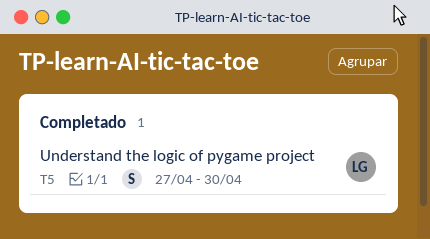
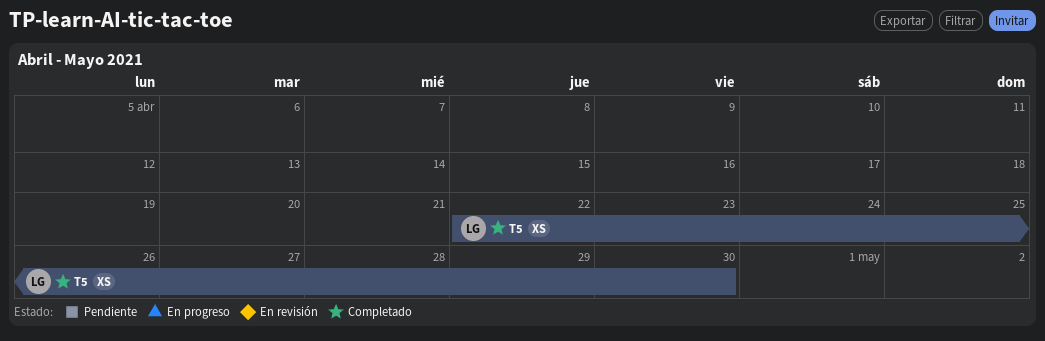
T5, estimate: S -> XS
T5, start: Apr 27 -> Apr 22

